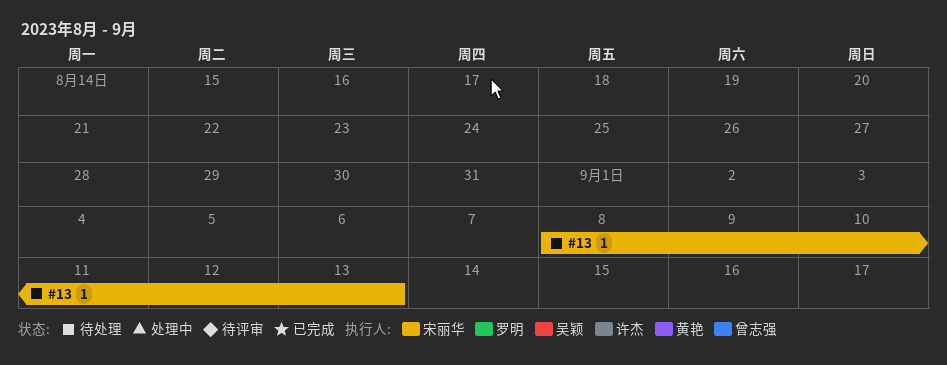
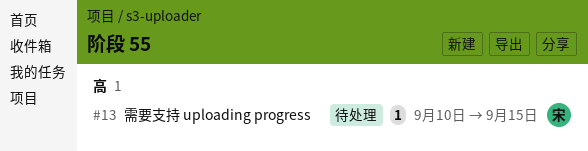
#13, start: Sep 8 -> Sep 10
#13, due: Sep 13 -> Sep 15

